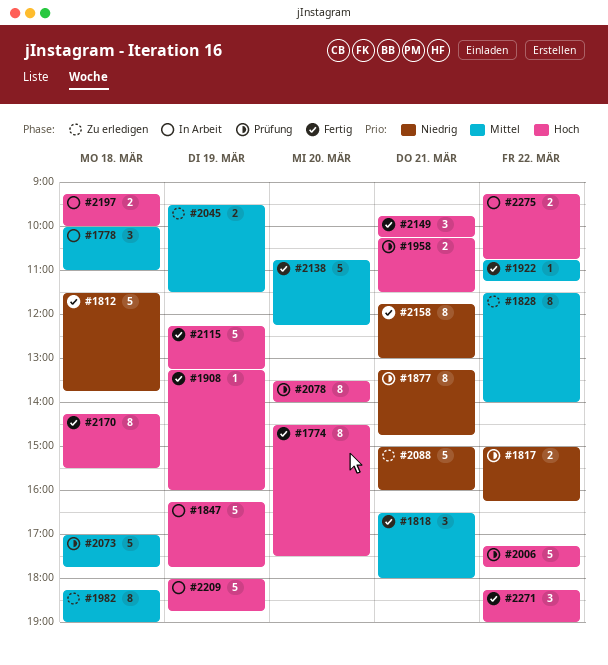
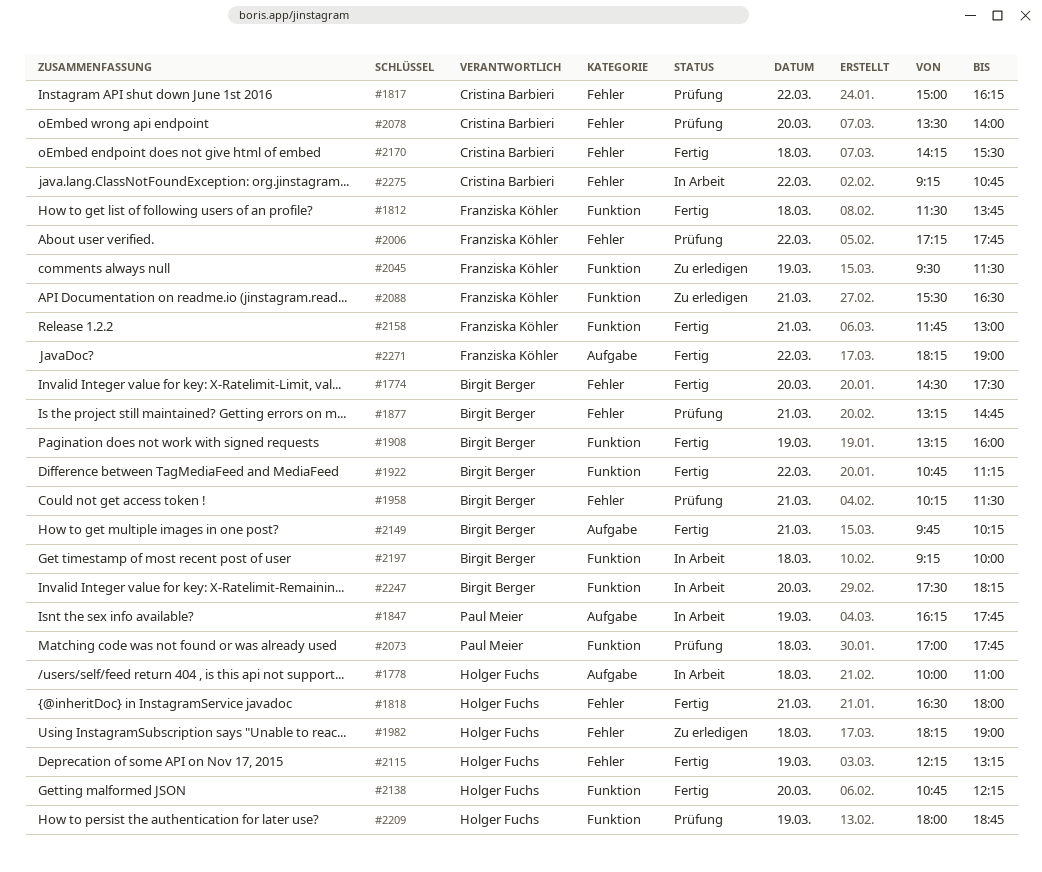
#1828: present -> none
#2088, begins: 15:00 -> 15:30
#2088, ends: 16:00 -> 16:30
#2209, status: In Arbeit -> Prüfung
#2247: none -> present

